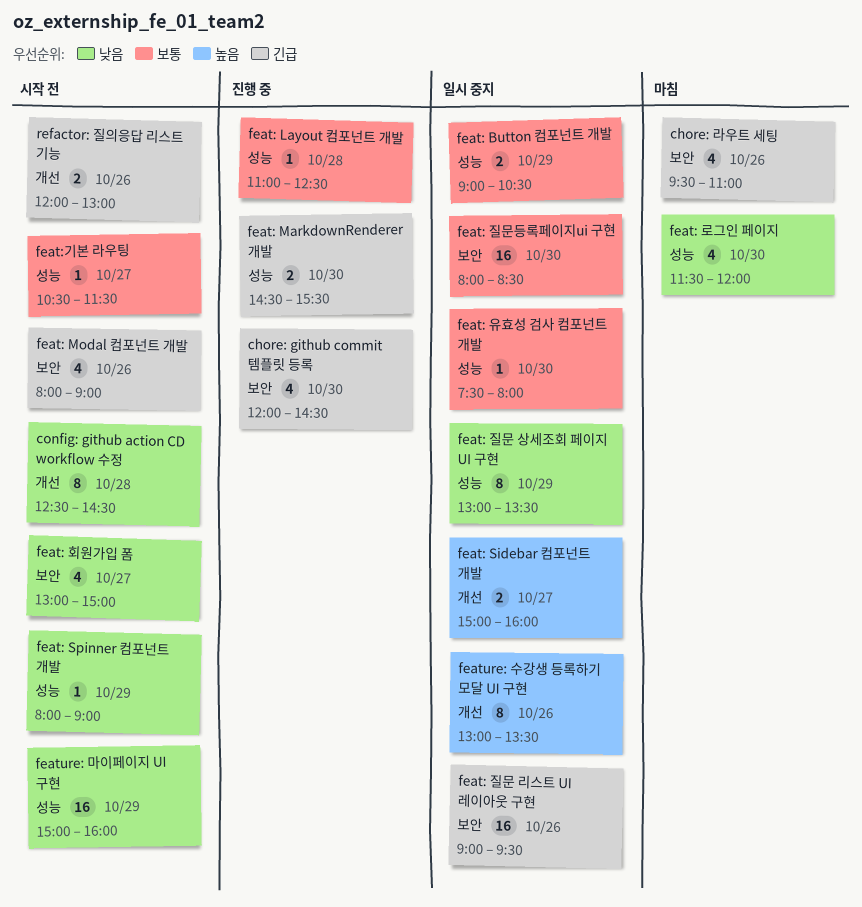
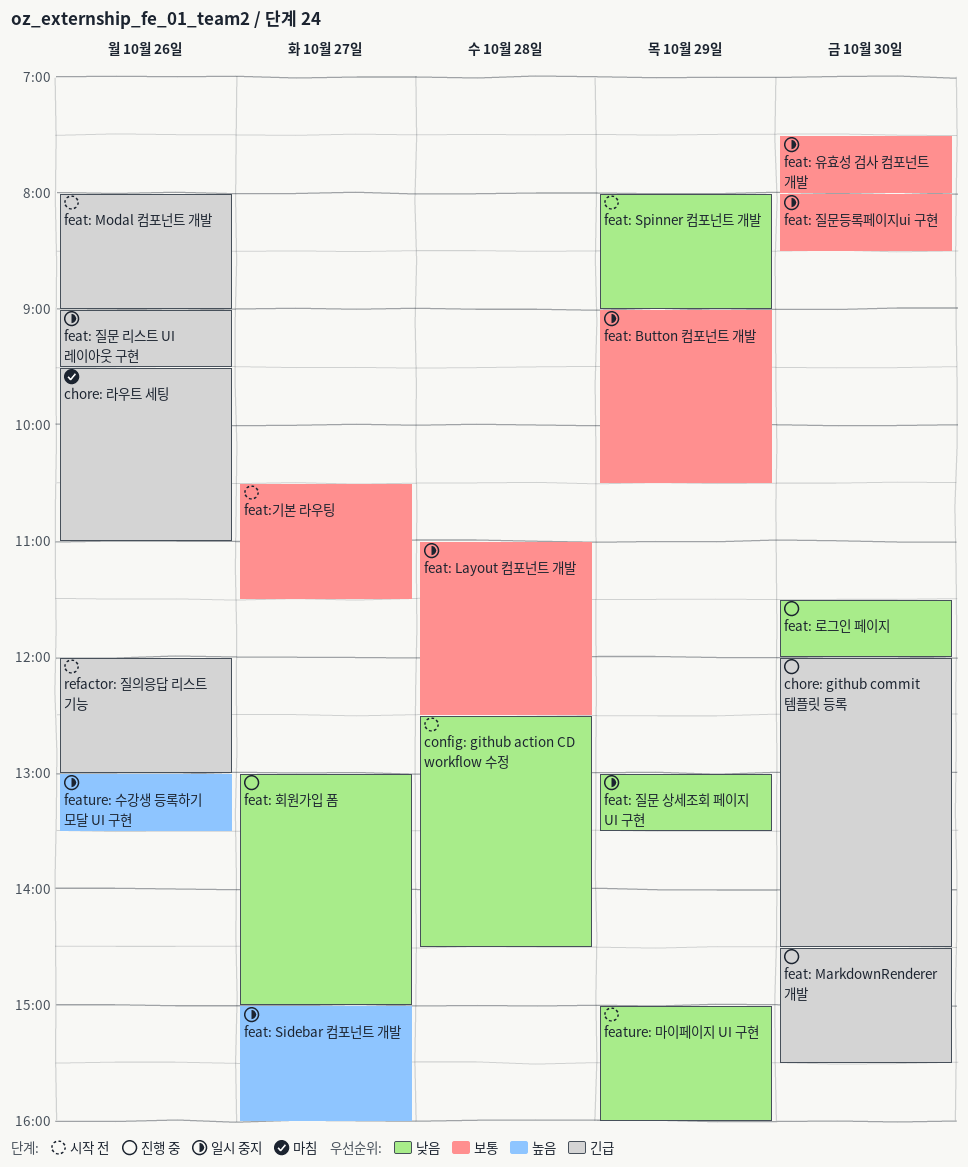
feat: Layout 컴포넌트 개발, status: 진행 중 -> 일시 중지
feat: 로그인 페이지, status: 마침 -> 진행 중
feat: 회원가입 폼, status: 시작 전 -> 진행 중

